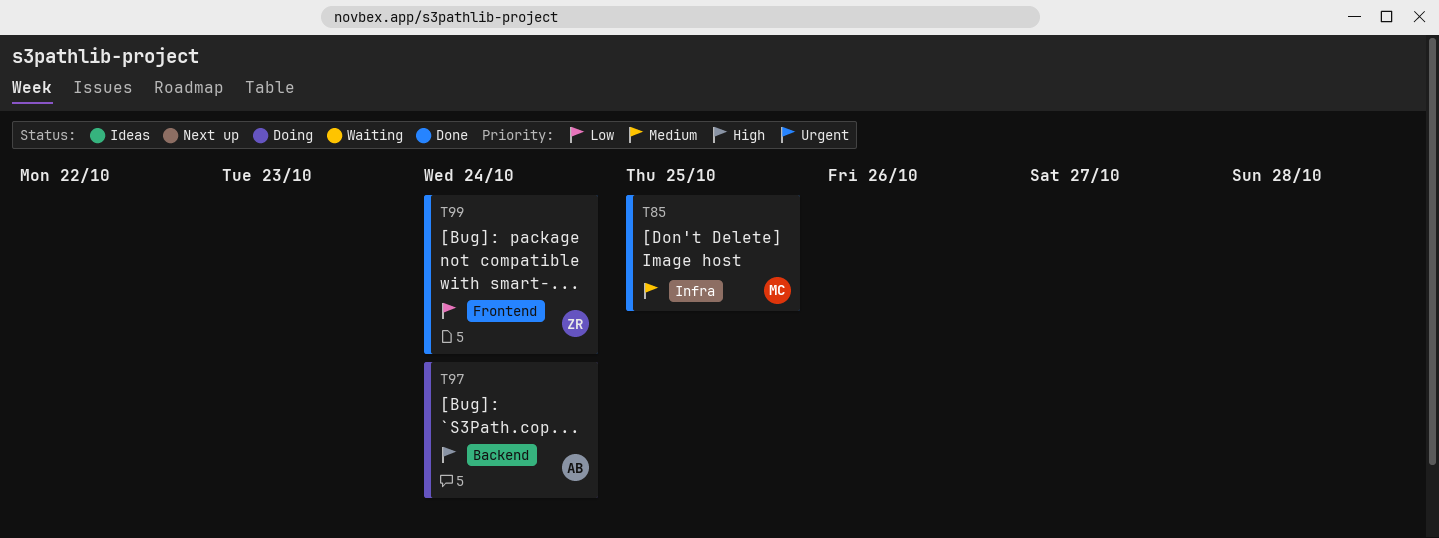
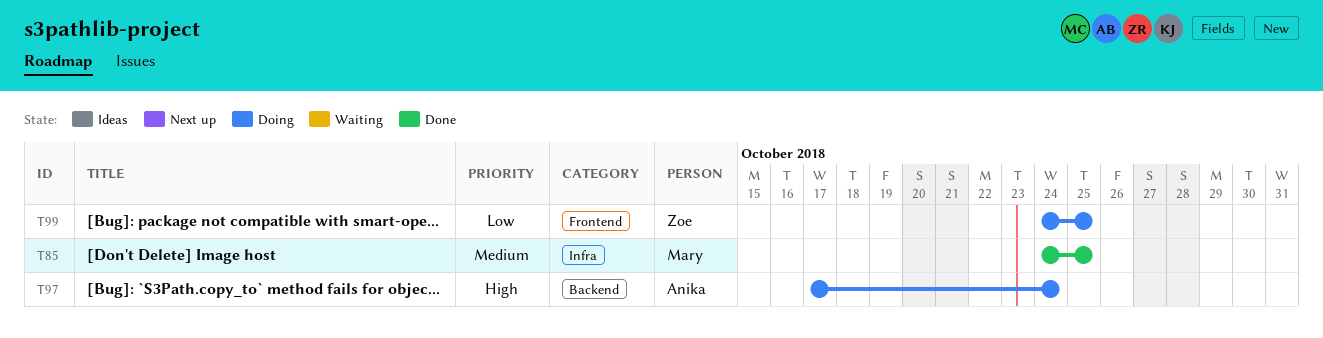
T99, status: Done -> Doing
T99, due: Oct 24 -> Oct 25

